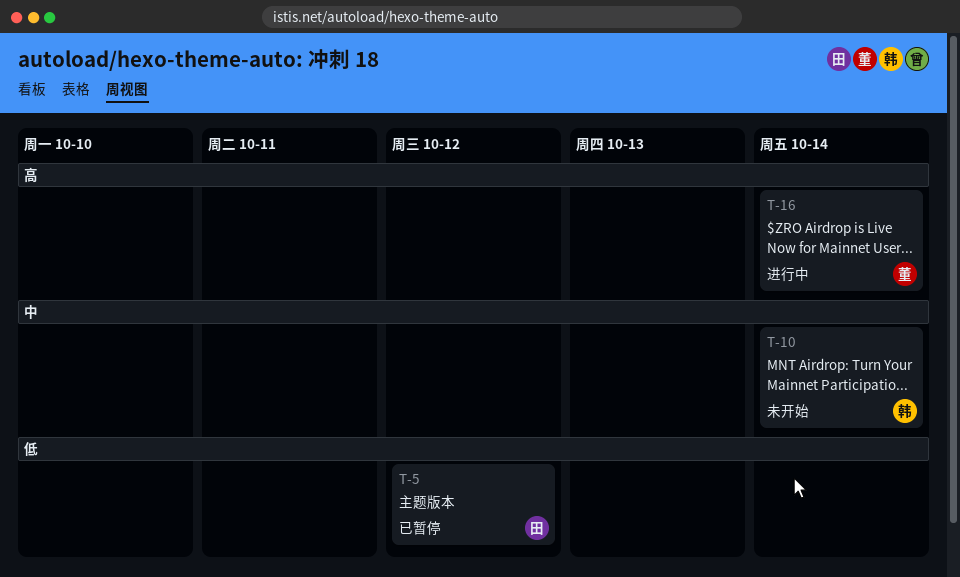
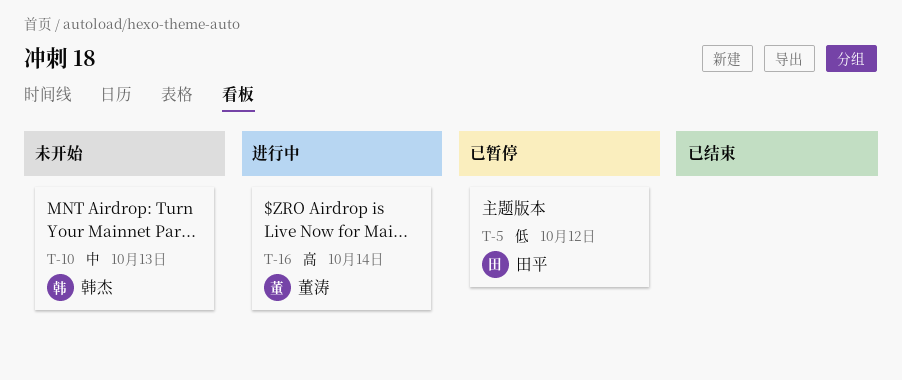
T-10, due: Oct 14 -> Oct 13

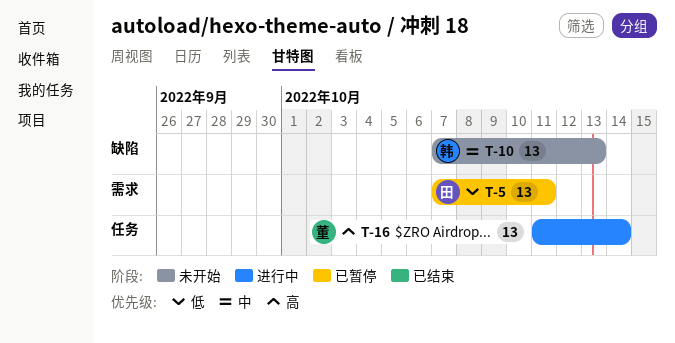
T-5, due: Oct 12 -> Oct 11

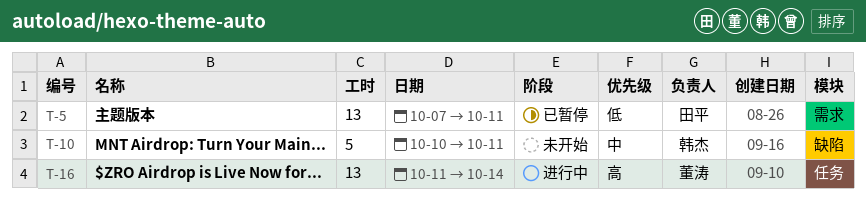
T-10, estimate: 13 -> 5
T-10, start: Oct 7 -> Oct 10
T-10, due: Oct 13 -> Oct 11

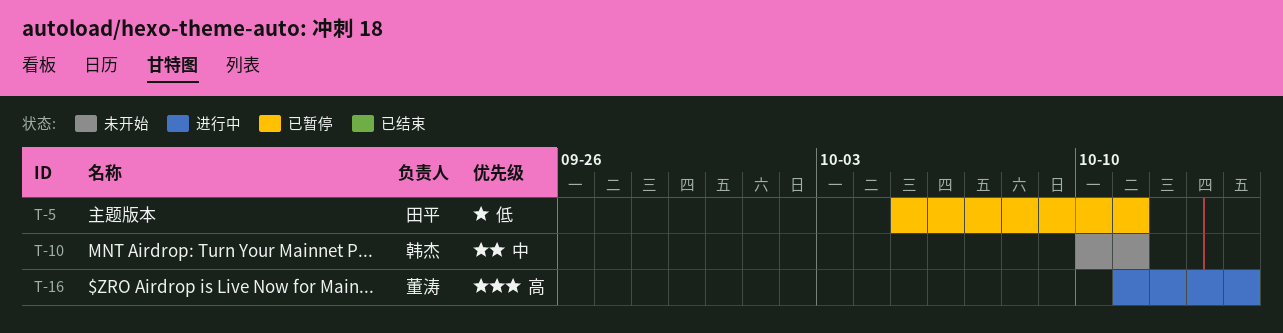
T-5, start: Oct 7 -> Oct 5

